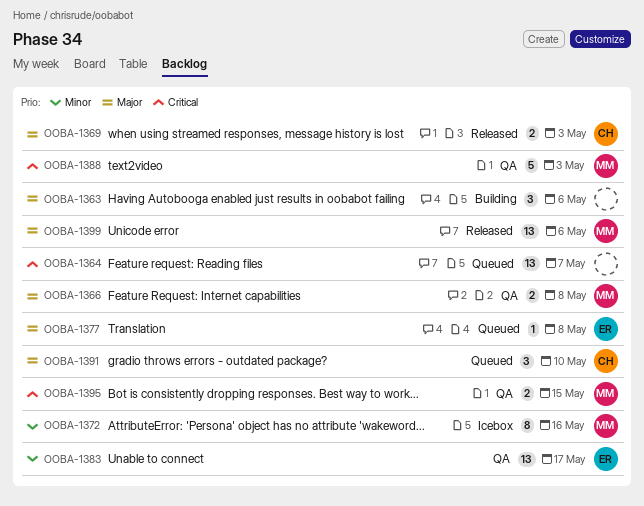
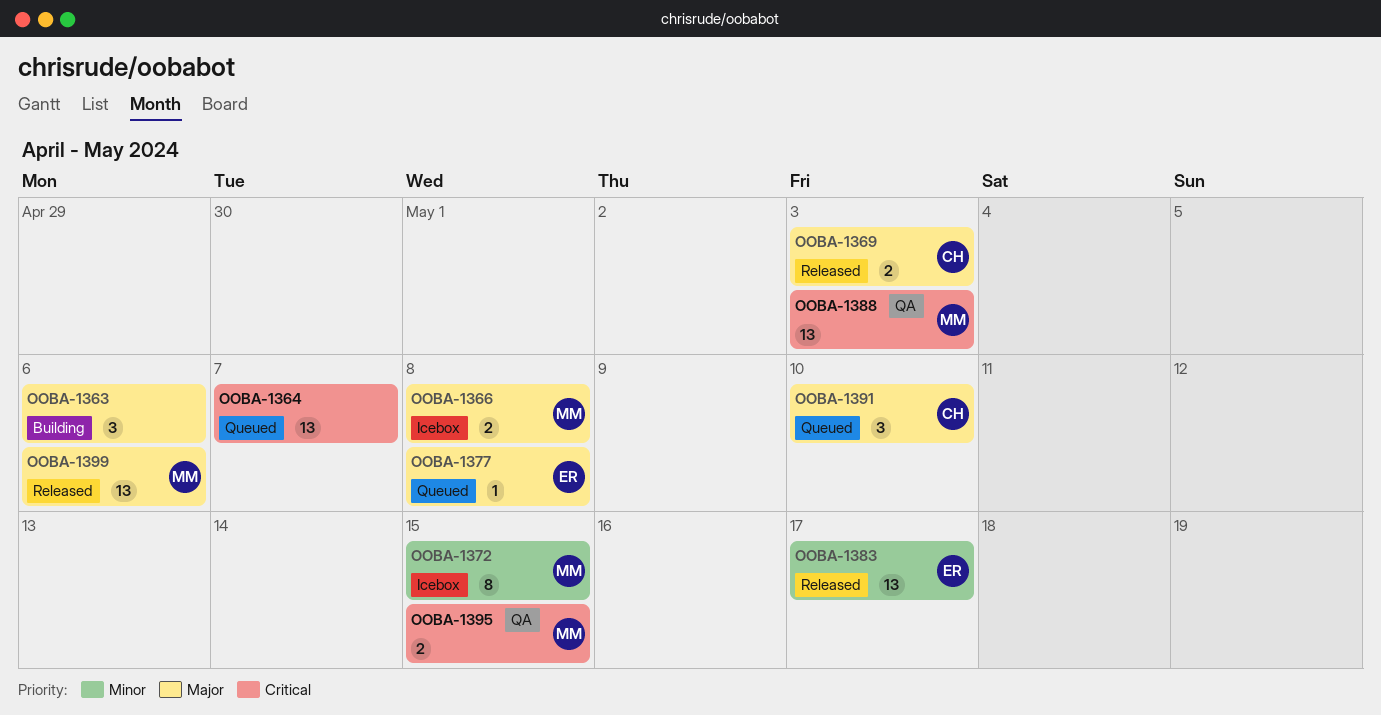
OOBA-1366, status: QA -> Icebox
OOBA-1372, due: May 16 -> May 15
OOBA-1383, status: QA -> Released
OOBA-1388, estimate: 5 -> 13

